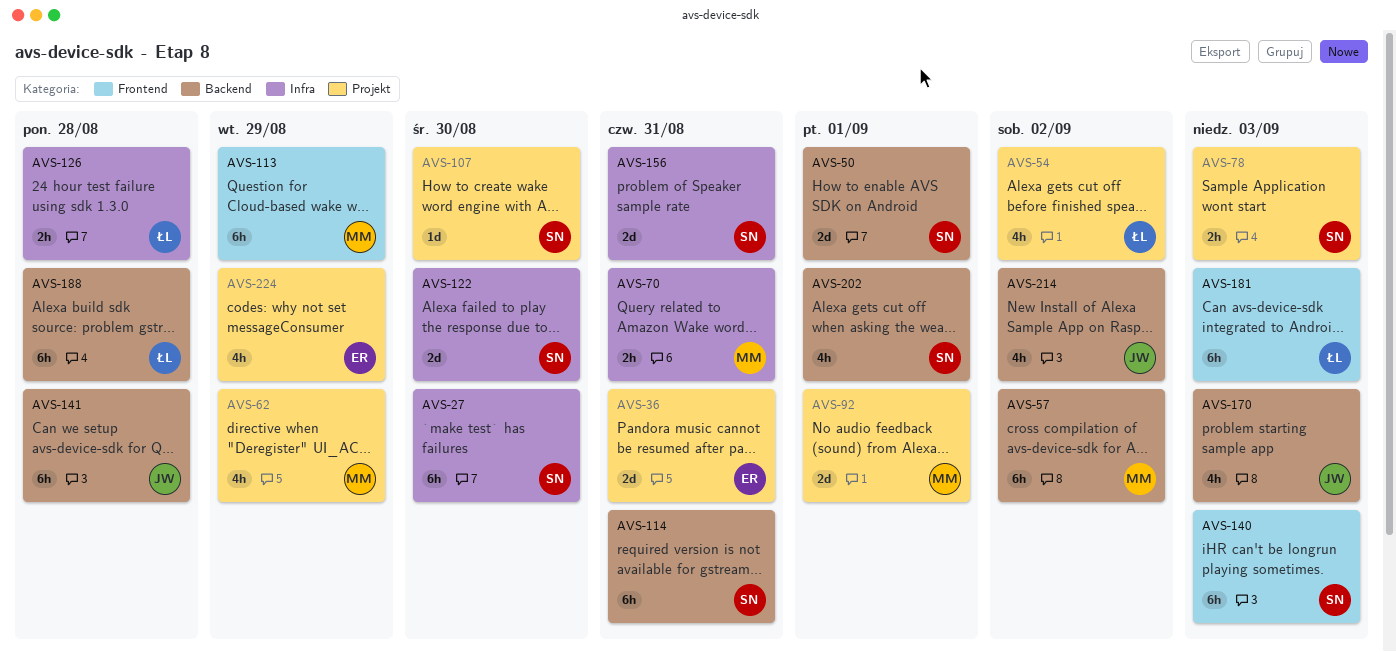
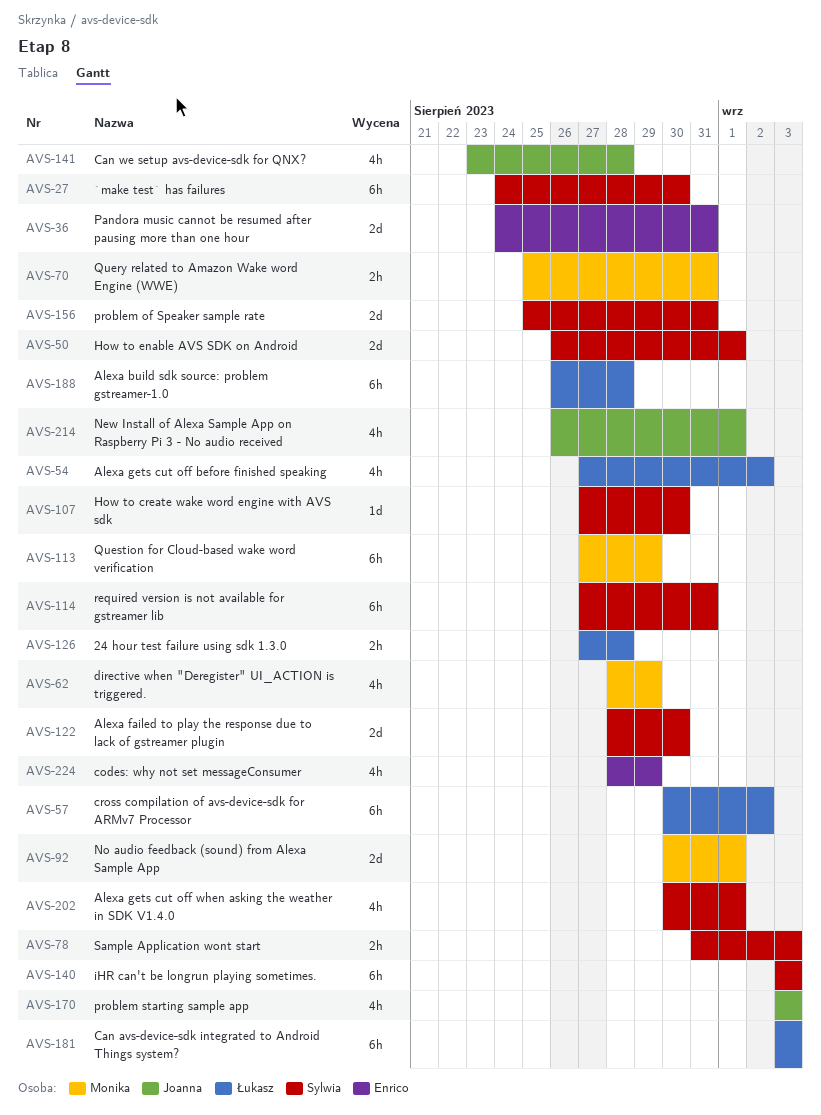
AVS-57, owner: Monika -> Łukasz
AVS-141, estimate: 6h -> 4h
AVS-214, due: Sep 2 -> Sep 1

